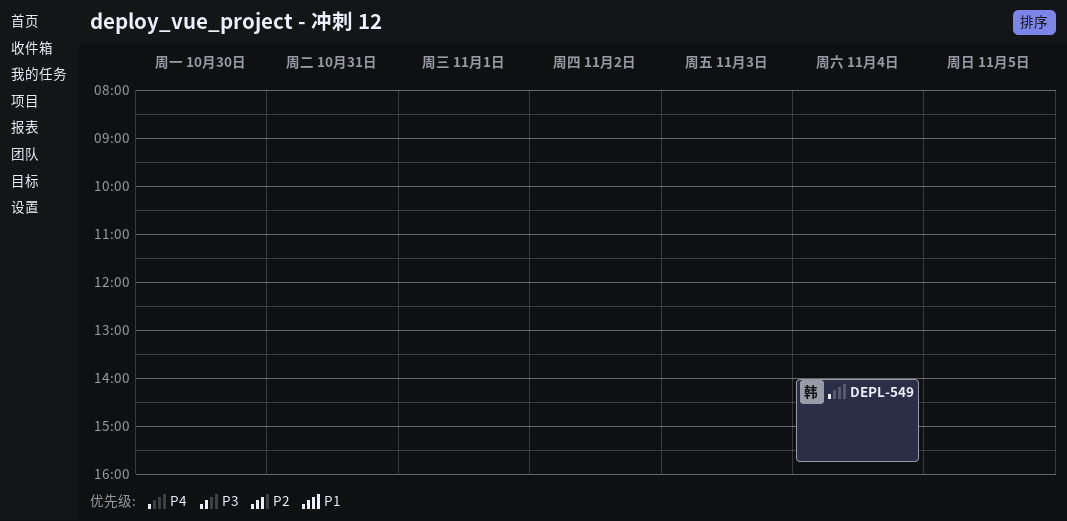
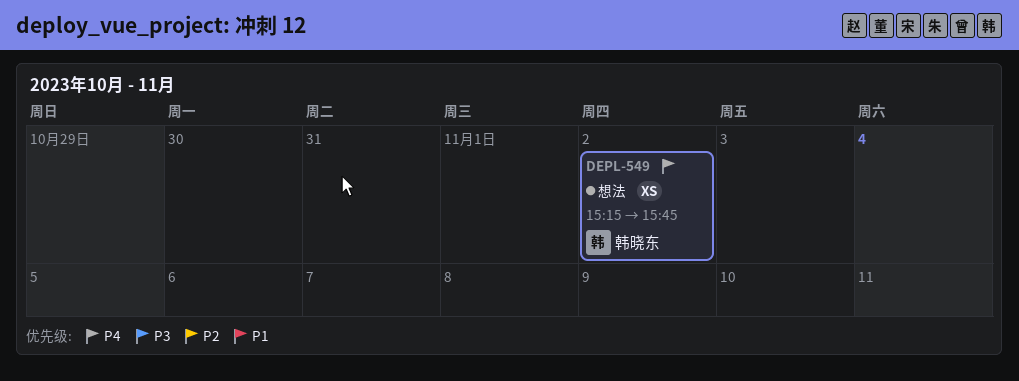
DEPL-549, day: Nov 4 -> Nov 2
DEPL-549, begins: 14:00 -> 15:15

